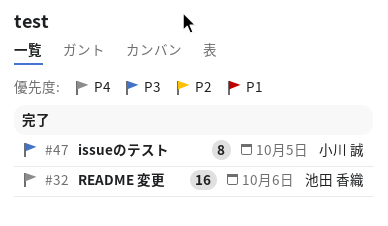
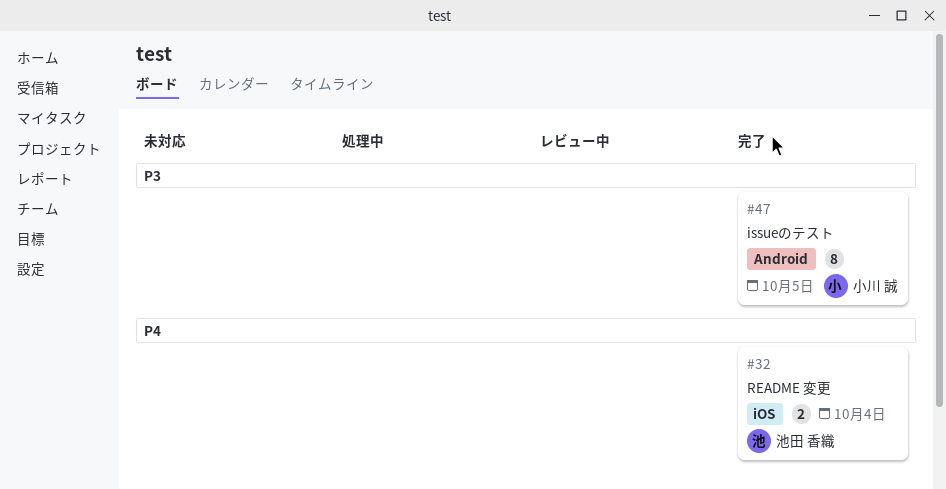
#32, estimate: 16 -> 2
#32, due: Oct 6 -> Oct 4

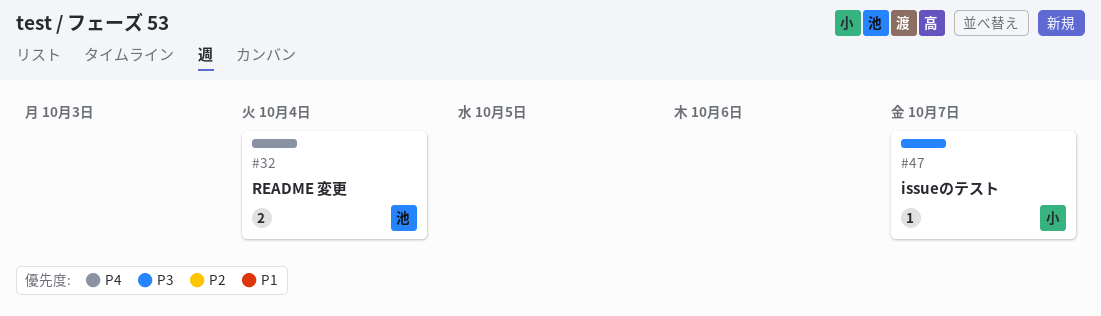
#47, estimate: 8 -> 1
#47, due: Oct 5 -> Oct 7

